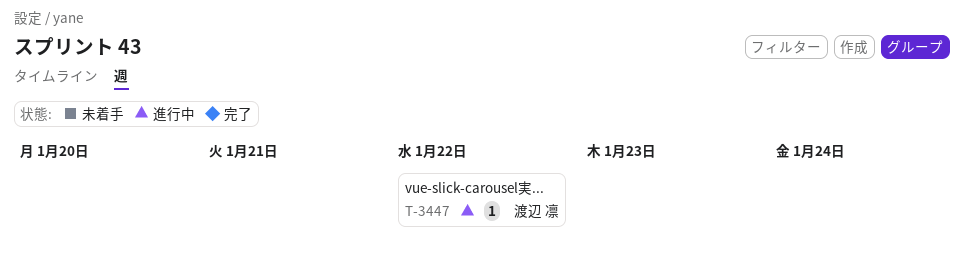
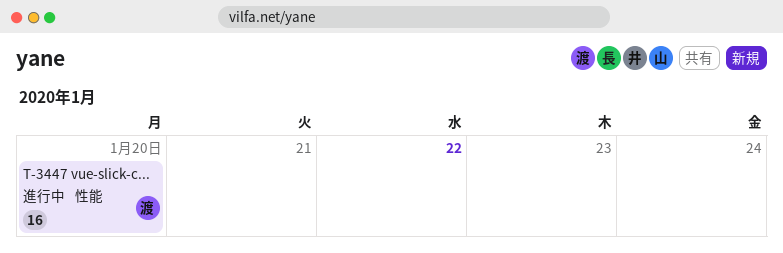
T-3447, estimate: 1 -> 16
T-3447, due: Jan 22 -> Jan 20

